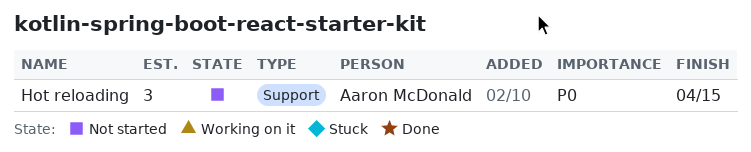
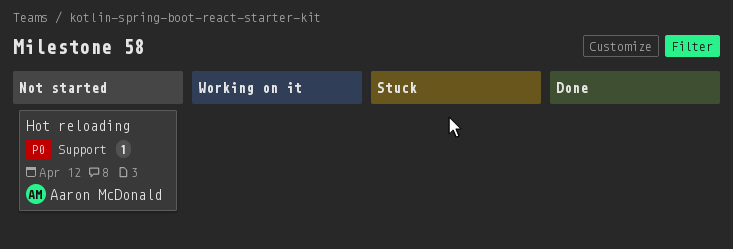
Hot reloading, estimate: 3 -> 1
Hot reloading, due: Apr 15 -> Apr 12

